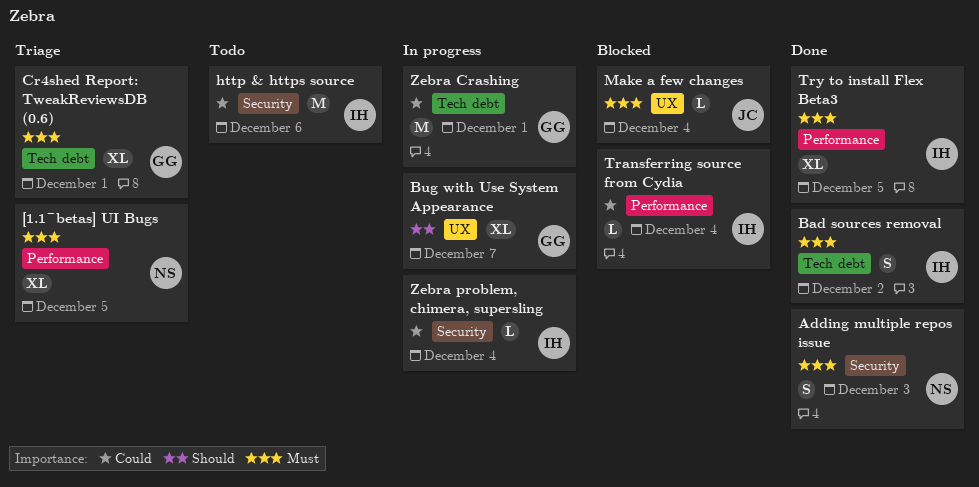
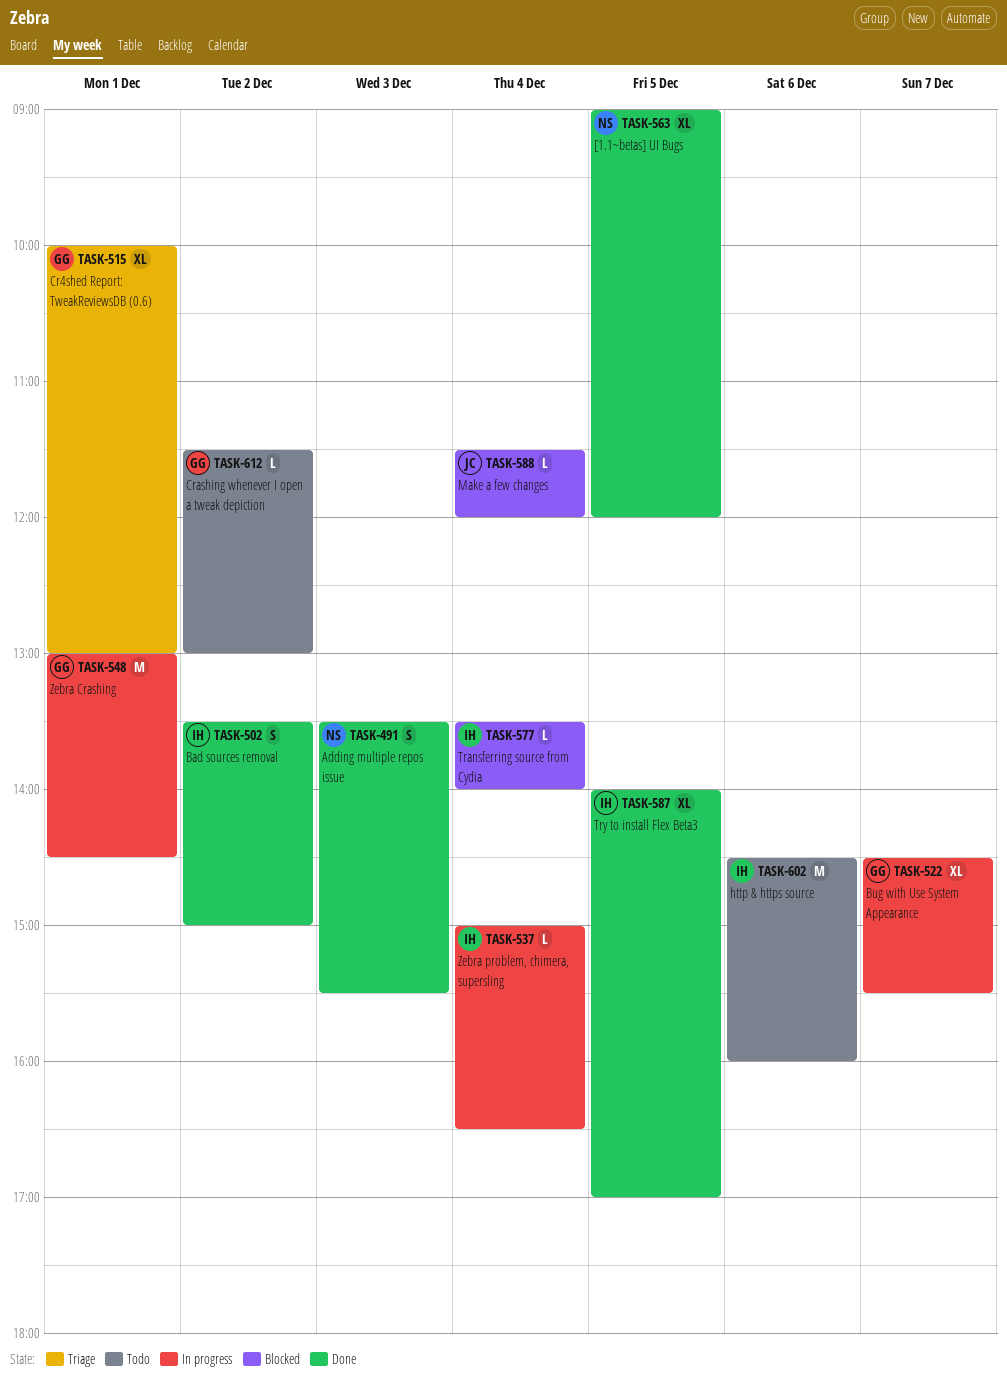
[1.1~betas] UI Bugs, status: Triage -> Done
Crashing whenever I open a tweak depiction: none -> present

